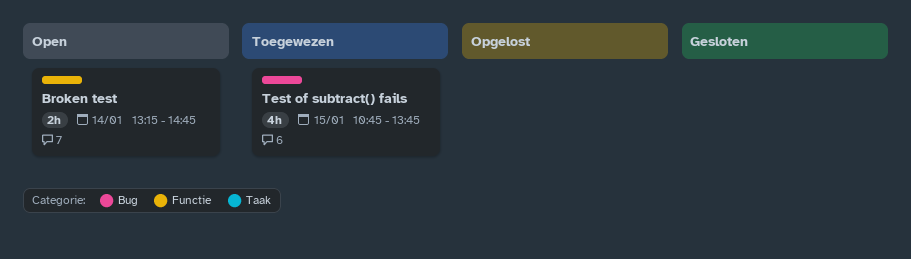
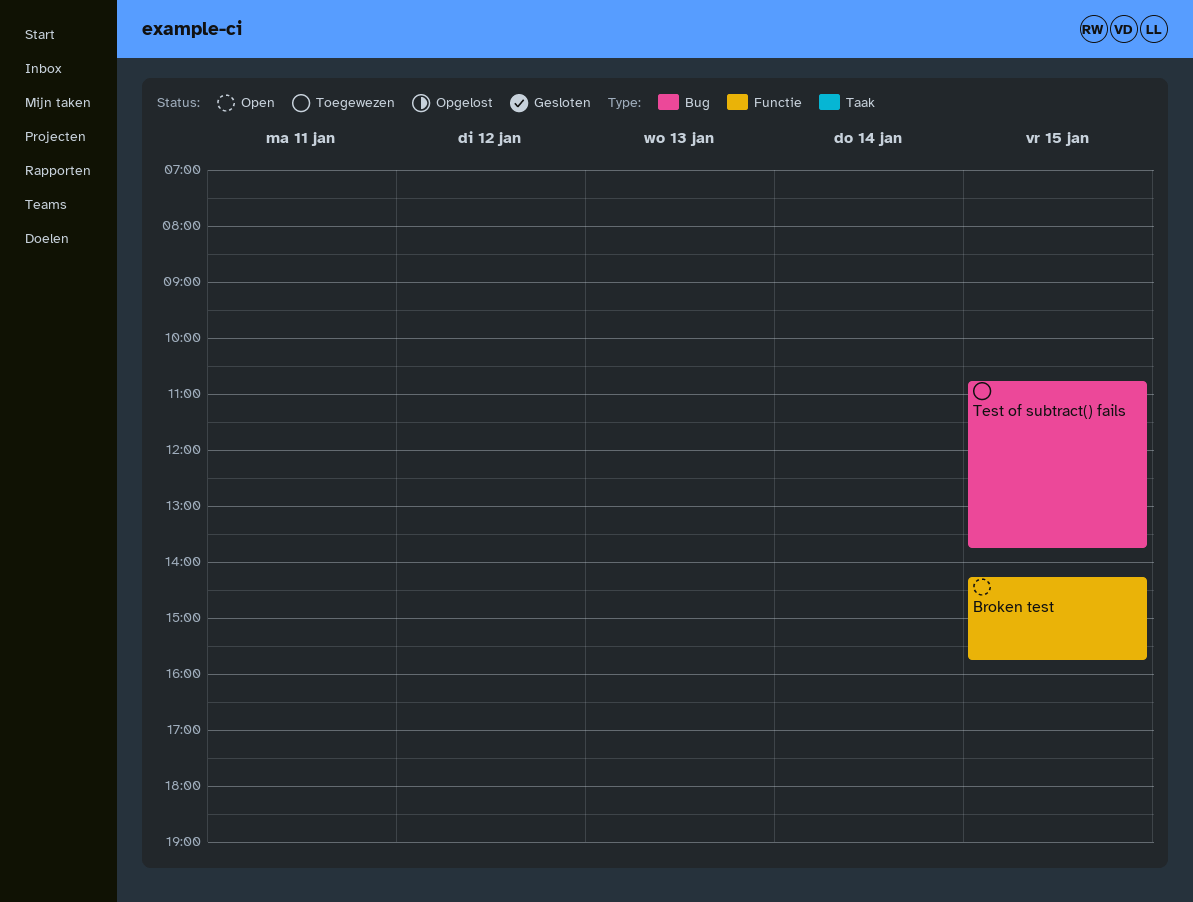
Broken test, day: Jan 14 -> Jan 15
Broken test, begins: 13:15 -> 14:15
Broken test, ends: 14:45 -> 15:45

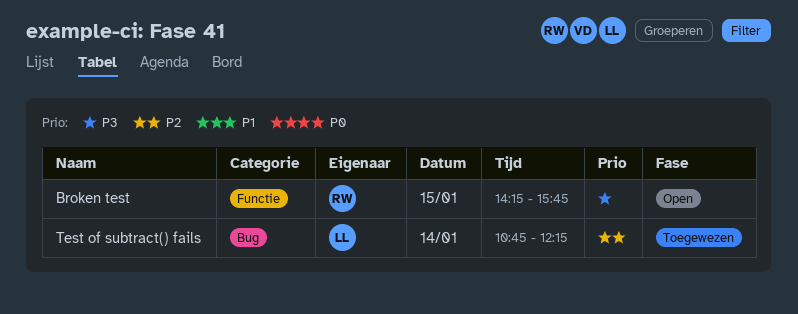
Test of subtract() fails, day: Jan 15 -> Jan 14
Test of subtract() fails, ends: 13:45 -> 12:15

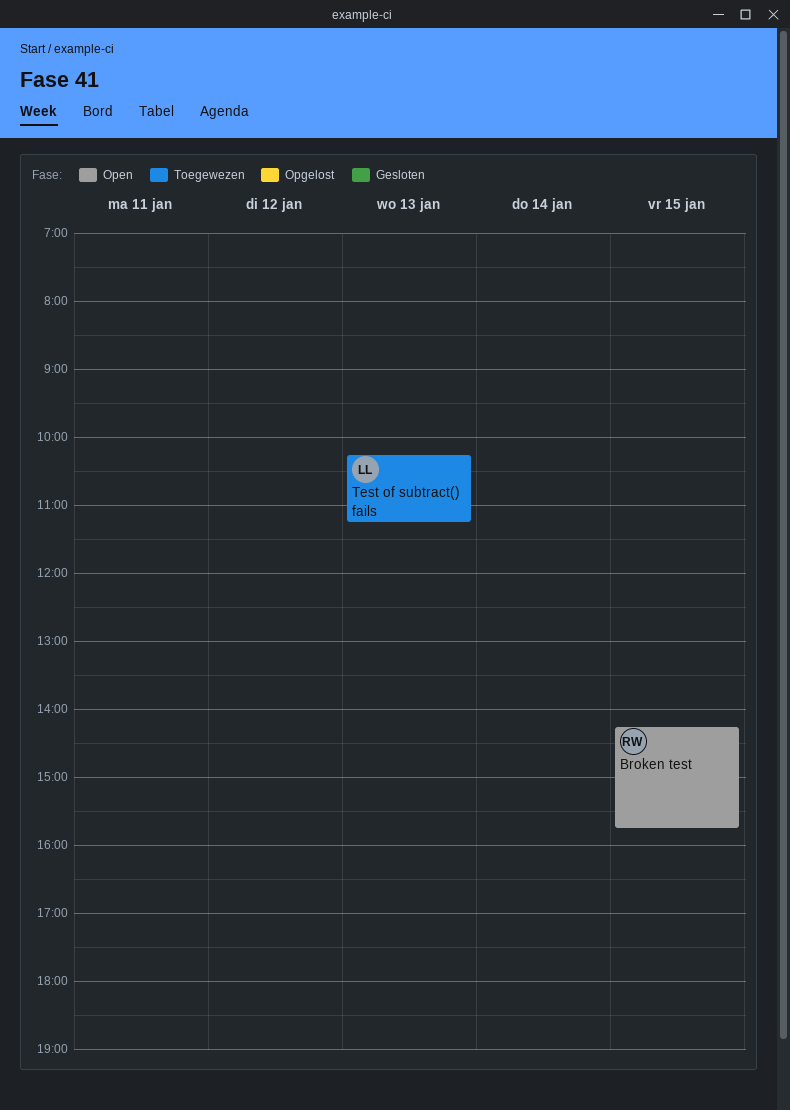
Test of subtract() fails, day: Jan 14 -> Jan 13
Test of subtract() fails, begins: 10:45 -> 10:15
Test of subtract() fails, ends: 12:15 -> 11:15

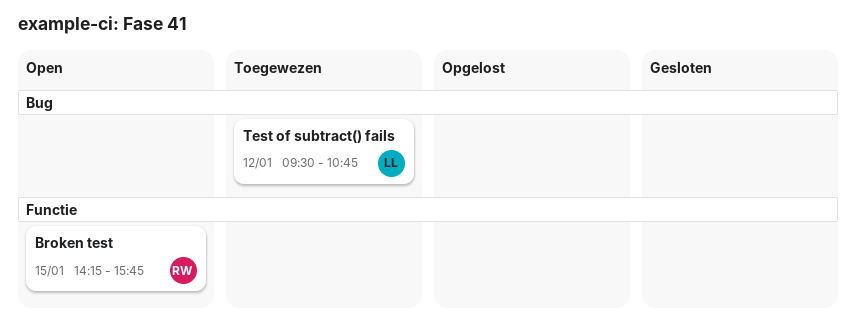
Test of subtract() fails, day: Jan 13 -> Jan 12
Test of subtract() fails, begins: 10:15 -> 09:30
Test of subtract() fails, ends: 11:15 -> 10:45

